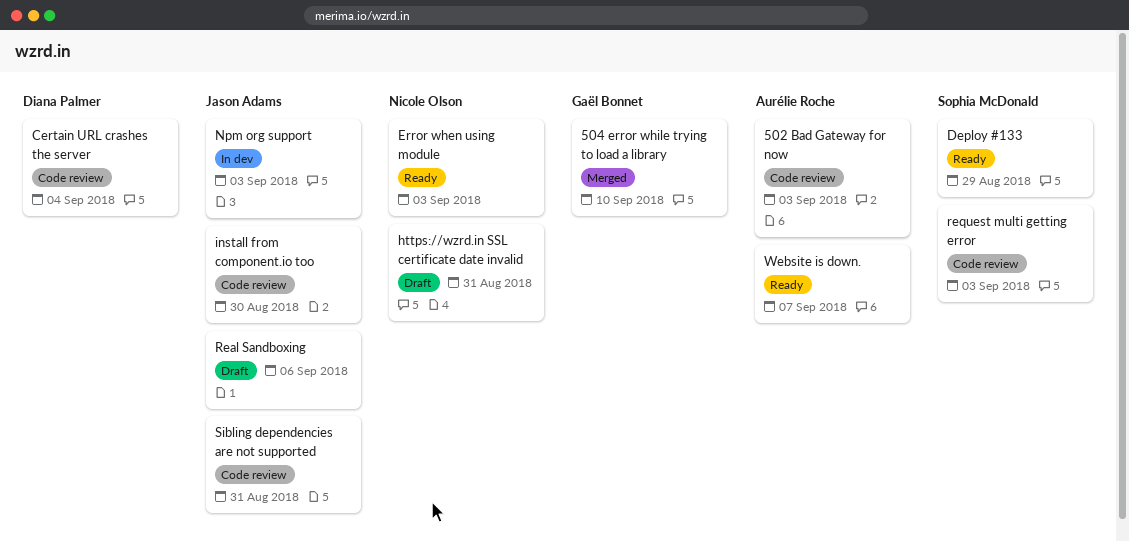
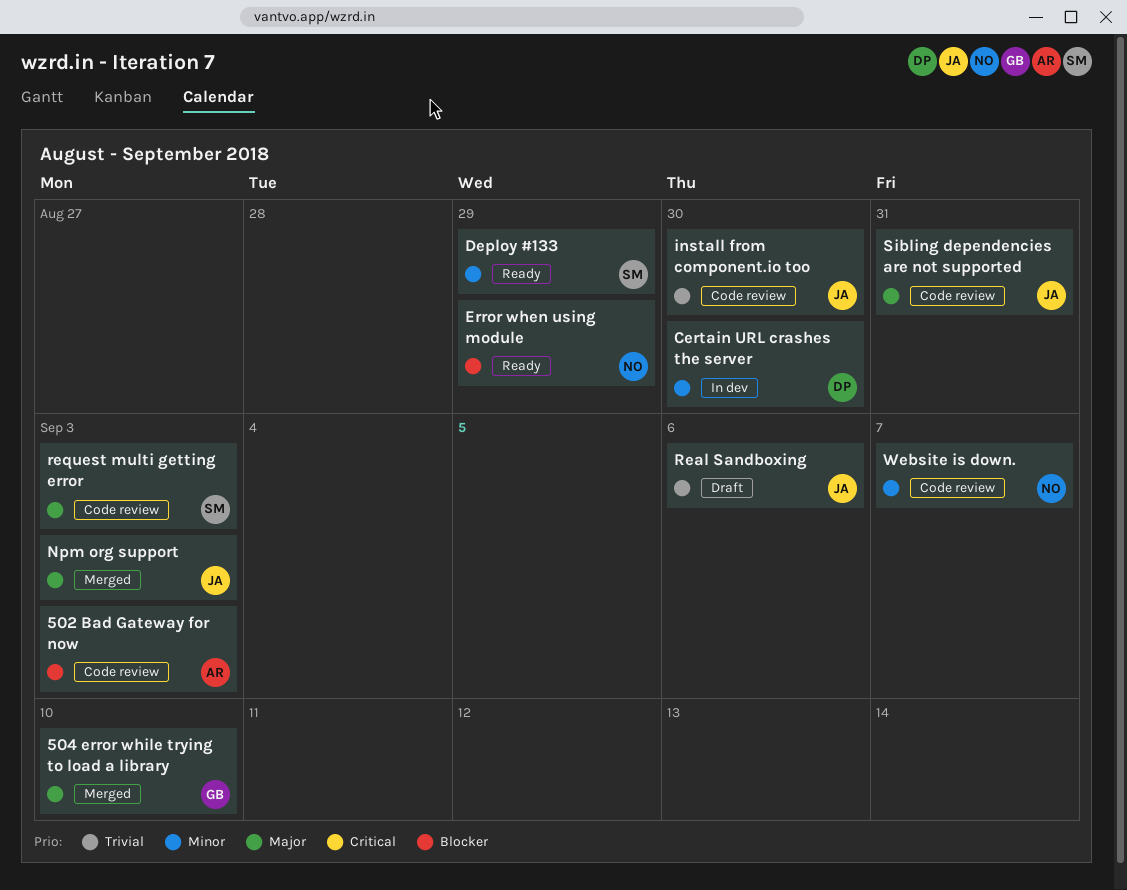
Certain URL crashes the server, status: Code review -> In dev
Certain URL crashes the server, due: Sep 4 -> Aug 30
Error when using module, due: Sep 3 -> Aug 29
https://wzrd.in SSL certificate date invalid: present -> none
Npm org support, status: In dev -> Merged
Website is down., status: Ready -> Code review
Website is down., owner: Aurélie Roche -> Nicole Olson

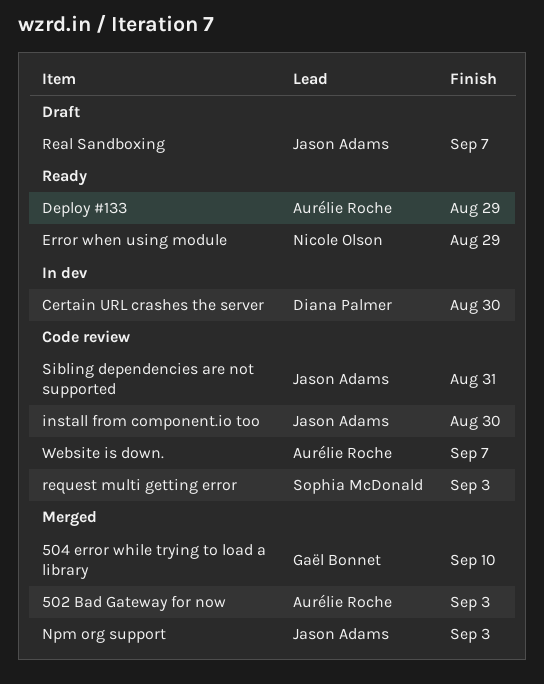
502 Bad Gateway for now, status: Code review -> Merged
Deploy #133, owner: Sophia McDonald -> Aurélie Roche
Real Sandboxing, due: Sep 6 -> Sep 7
Website is down., owner: Nicole Olson -> Aurélie Roche

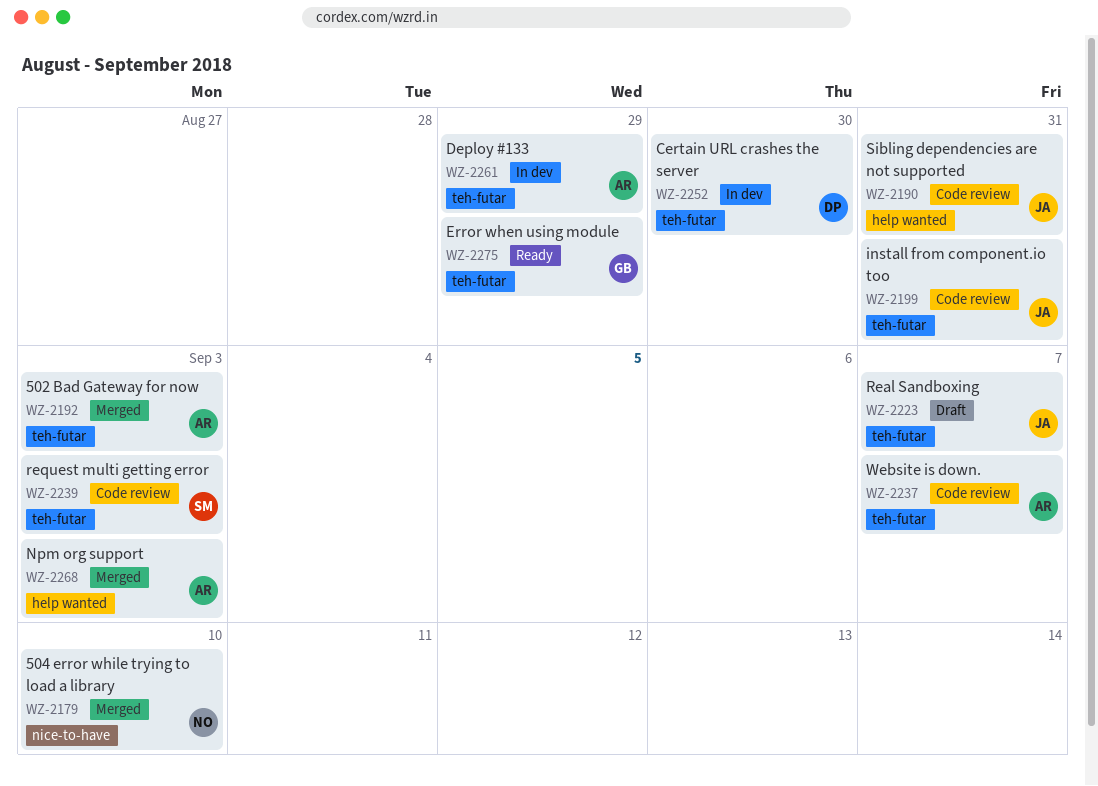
504 error while trying to load a library, owner: Gaël Bonnet -> Nicole Olson
Deploy #133, status: Ready -> In dev
Error when using module, owner: Nicole Olson -> Gaël Bonnet
install from component.io too, due: Aug 30 -> Aug 31
Npm org support, owner: Jason Adams -> Aurélie Roche

